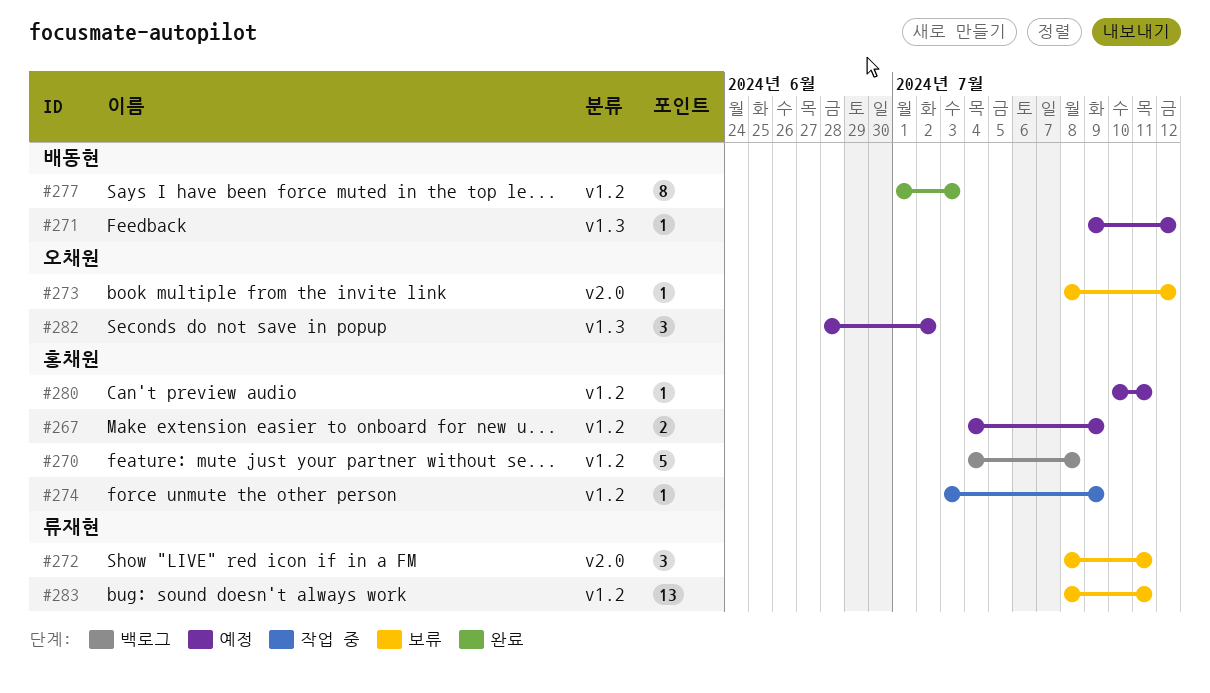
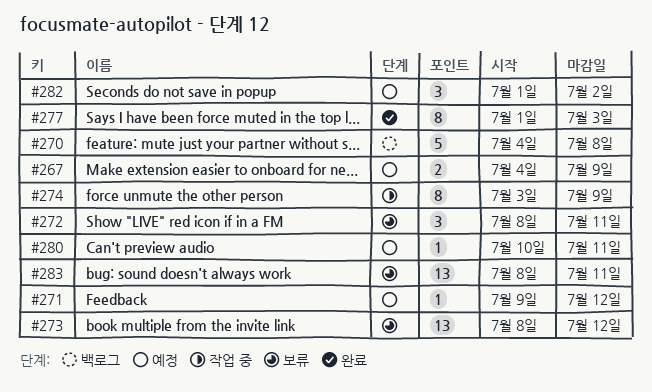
#273, estimate: 1 -> 13
#274, estimate: 1 -> 8
#282, start: Jun 28 -> Jul 1

